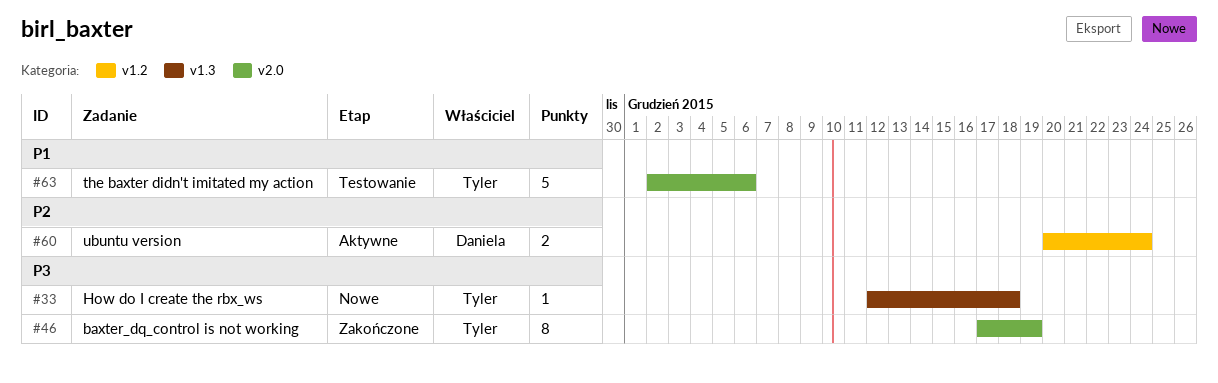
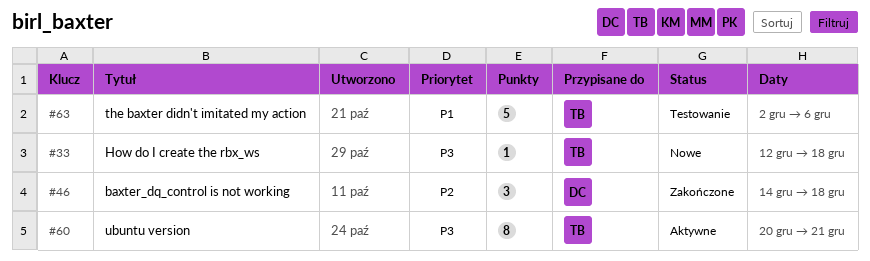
#46, owner: Tyler -> Daniela
#46, priority: P3 -> P2
#46, estimate: 8 -> 3
#46, start: Dec 17 -> Dec 14
#46, due: Dec 19 -> Dec 18
#60, owner: Daniela -> Tyler
#60, priority: P2 -> P3
#60, estimate: 2 -> 8
#60, due: Dec 24 -> Dec 21

